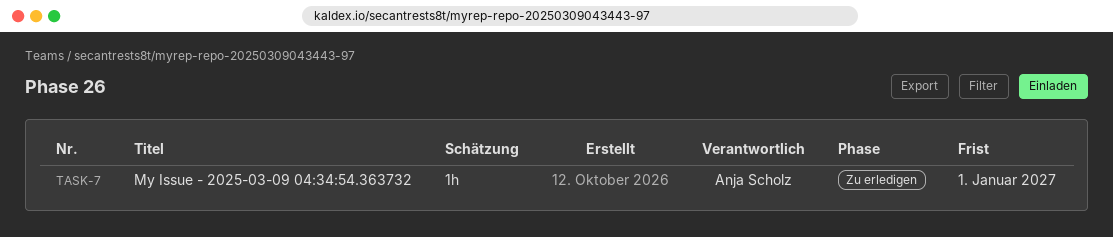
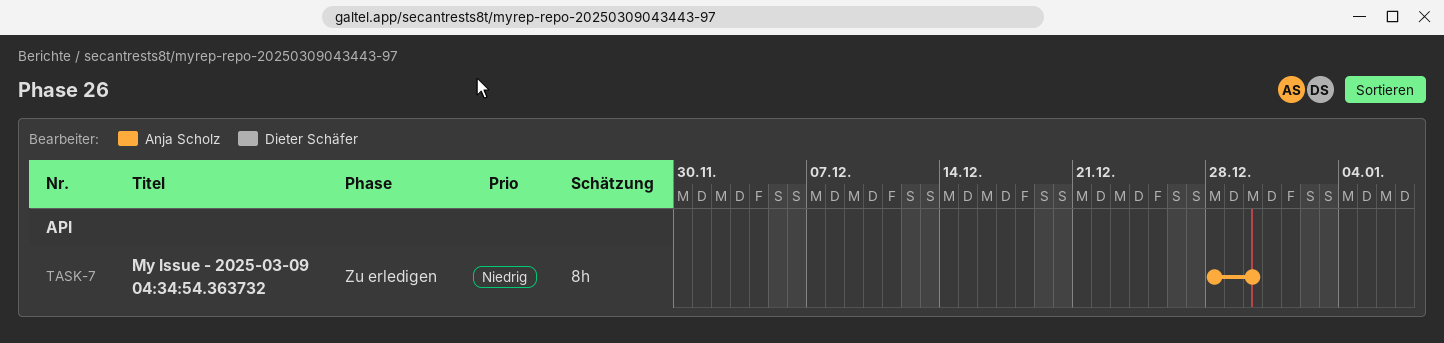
TASK-7, estimate: 1h -> 8h
TASK-7, due: Jan 1 -> Dec 30

